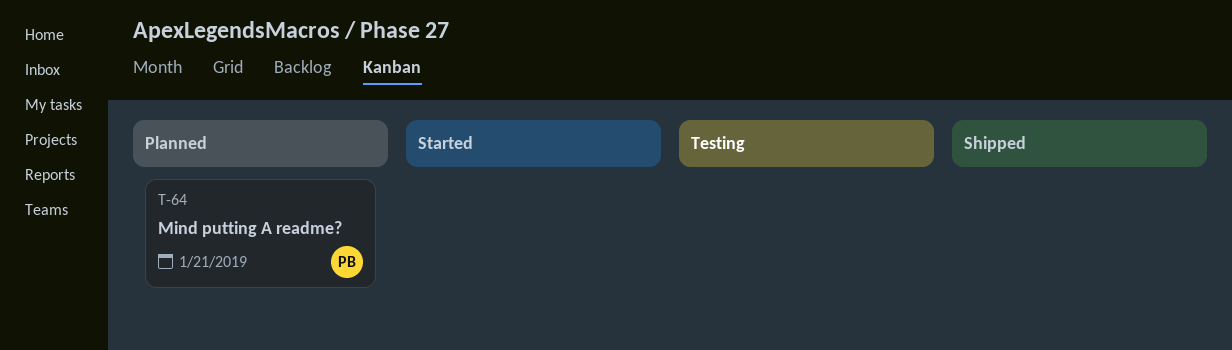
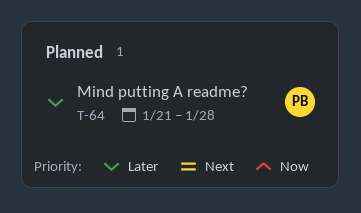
T-64, due: Jan 21 -> Jan 28

